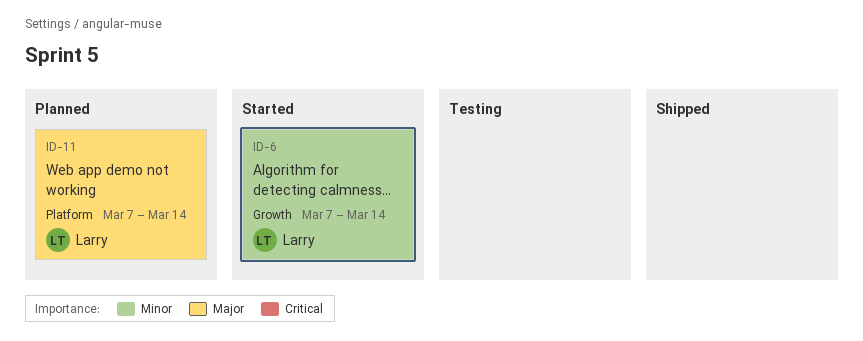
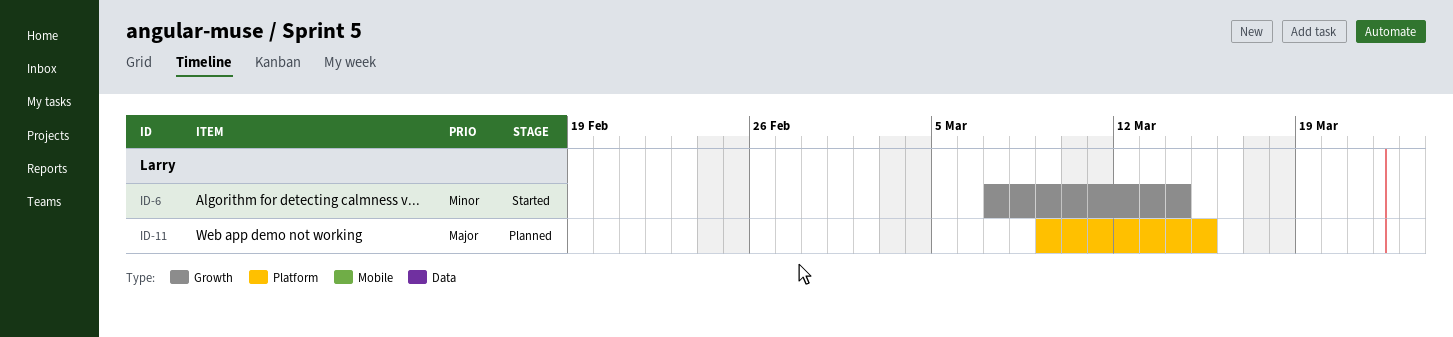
ID-11, start: Mar 7 -> Mar 9
ID-11, due: Mar 14 -> Mar 15

